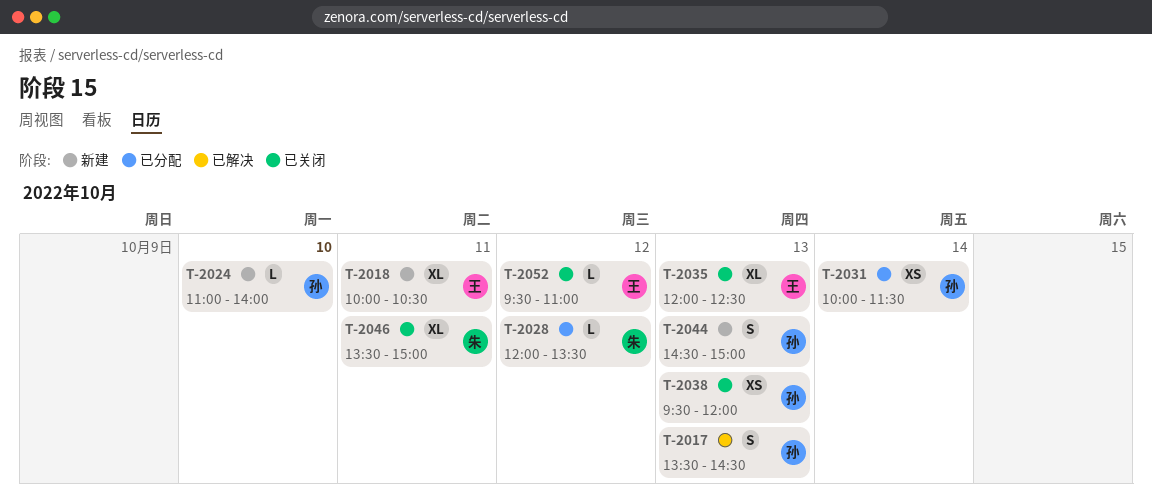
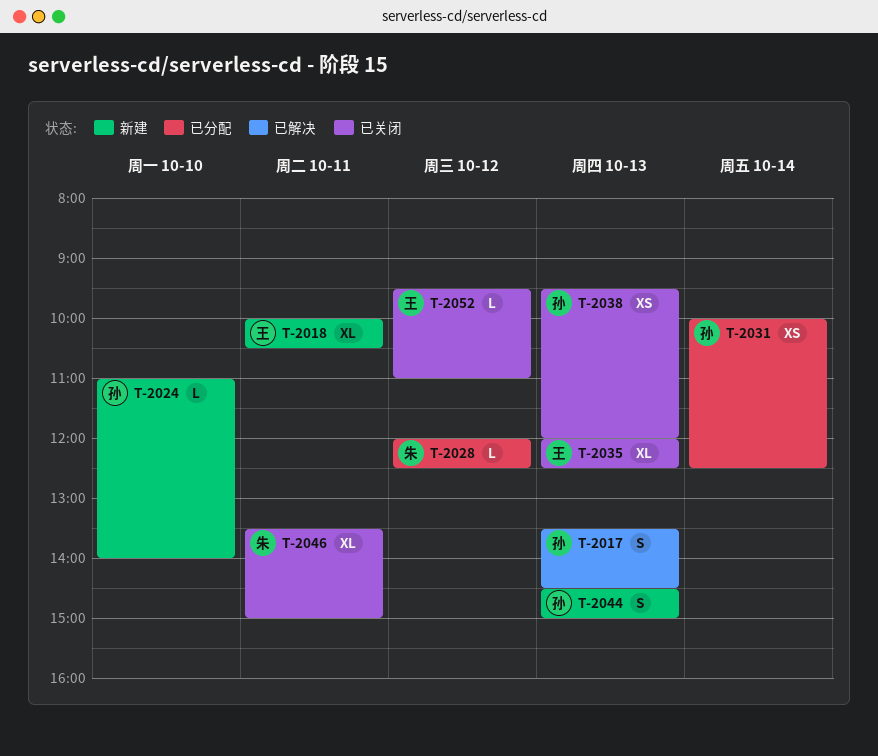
T-2028, ends: 13:30 -> 12:30
T-2031, ends: 11:30 -> 12:30

